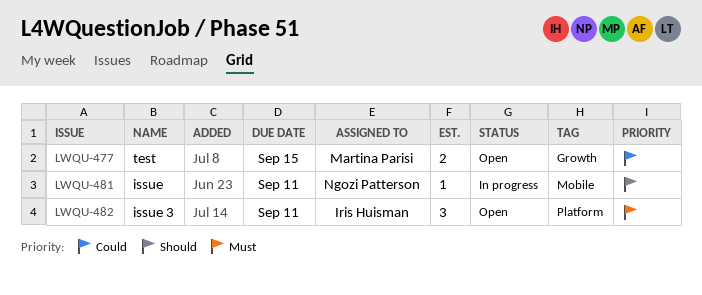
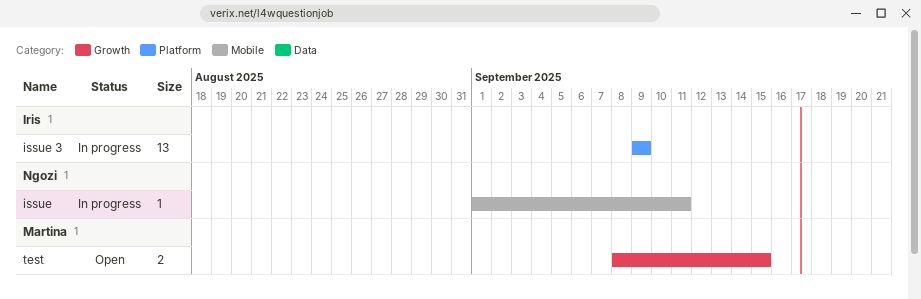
issue 3, status: Open -> In progress
issue 3, estimate: 3 -> 13
issue 3, due: Sep 11 -> Sep 9

